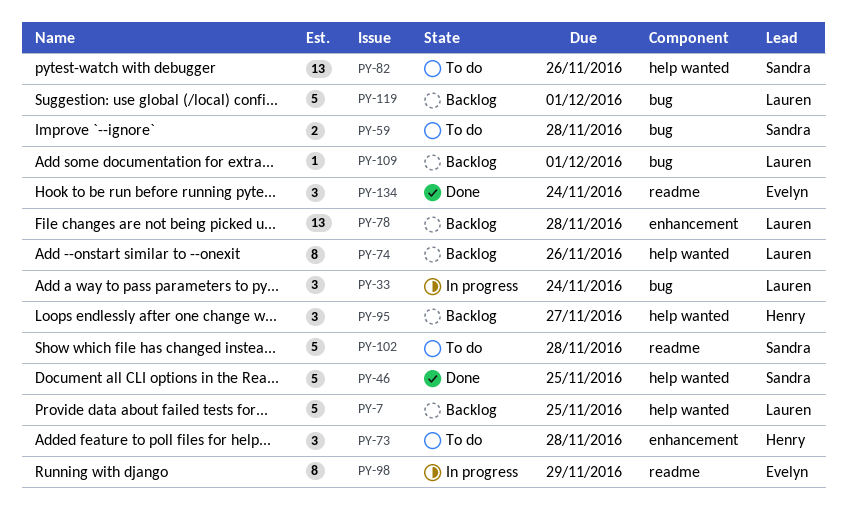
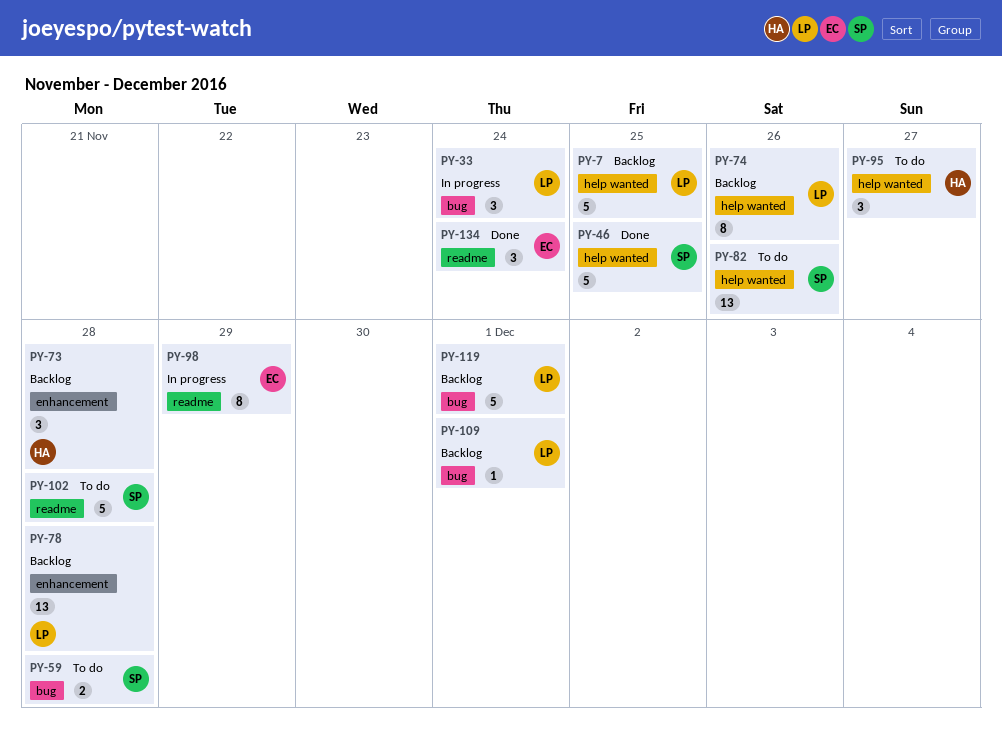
PY-73, status: To do -> Backlog
PY-95, status: Backlog -> To do

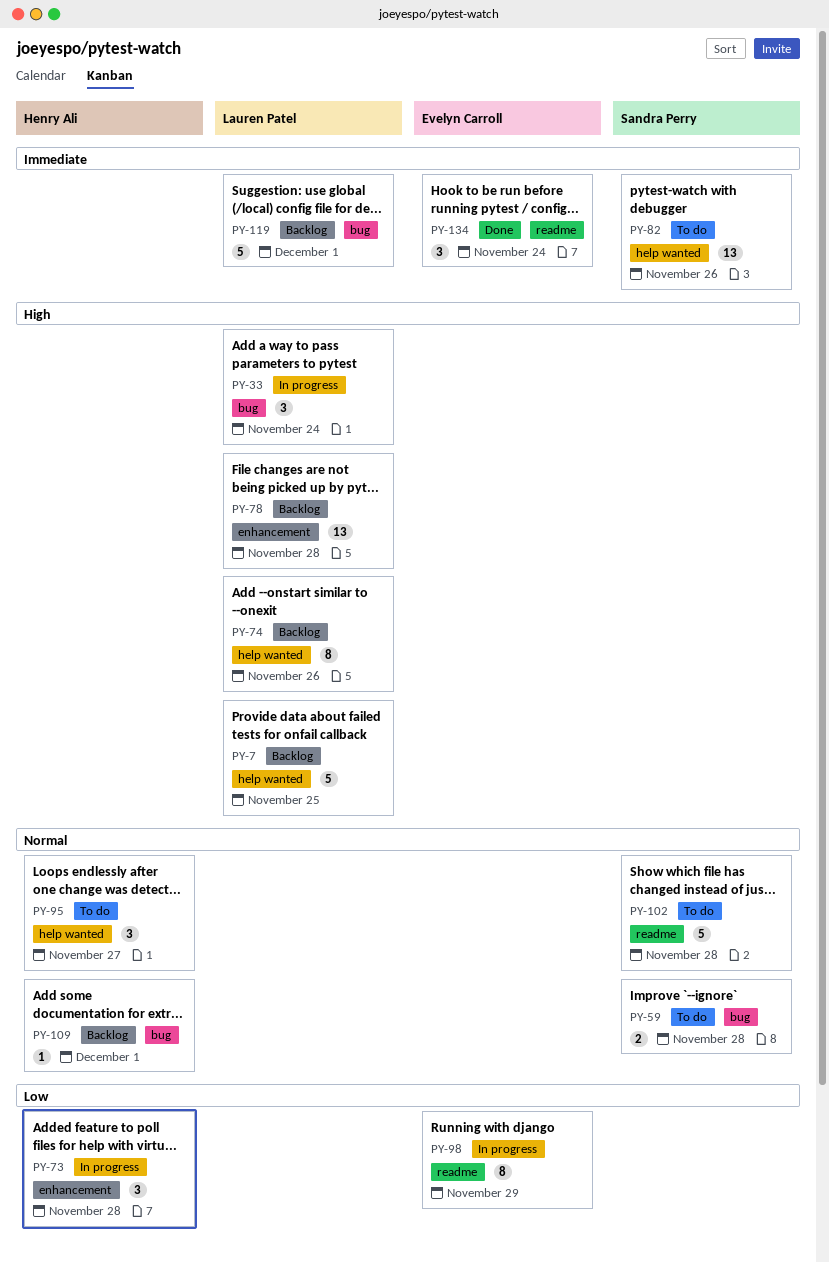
PY-46: present -> none
PY-73, status: Backlog -> In progress
PY-109, owner: Lauren Patel -> Henry Ali

